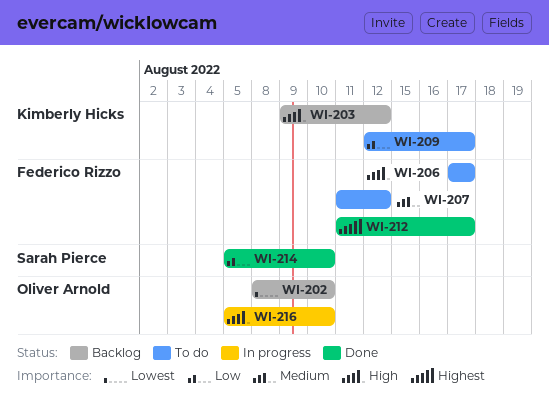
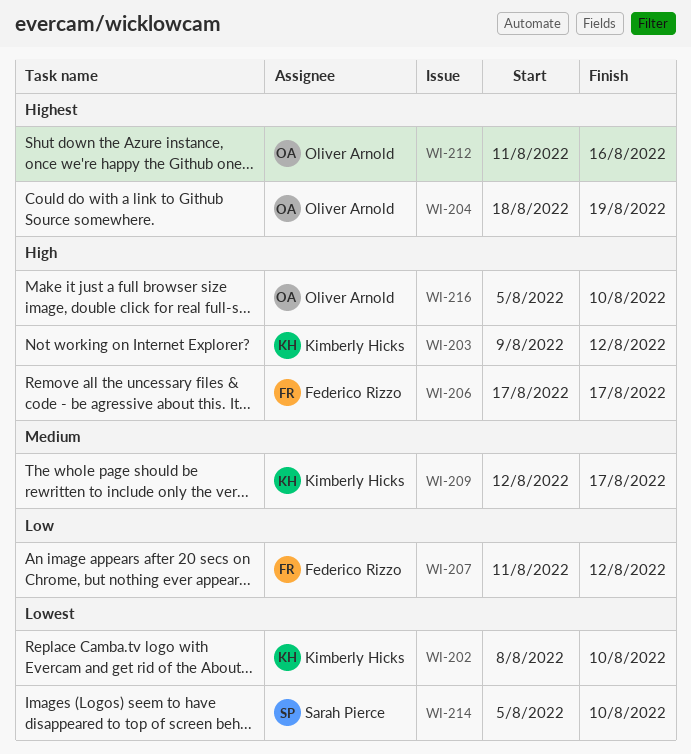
WI-202, owner: Oliver Arnold -> Kimberly Hicks
WI-204: none -> present
WI-207, priority: Medium -> Low
WI-209, priority: Low -> Medium
WI-212, owner: Federico Rizzo -> Oliver Arnold
WI-212, due: Aug 17 -> Aug 16
WI-214, priority: Low -> Lowest

